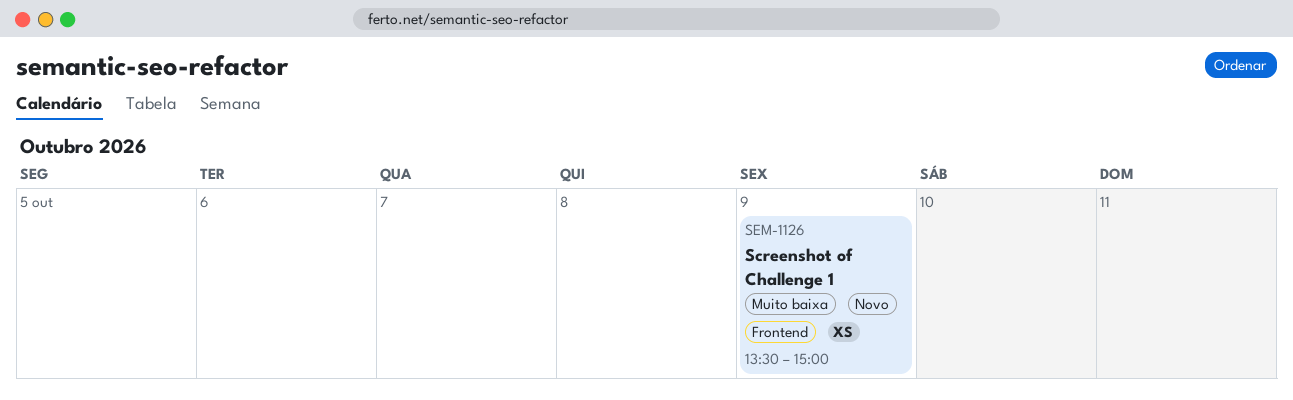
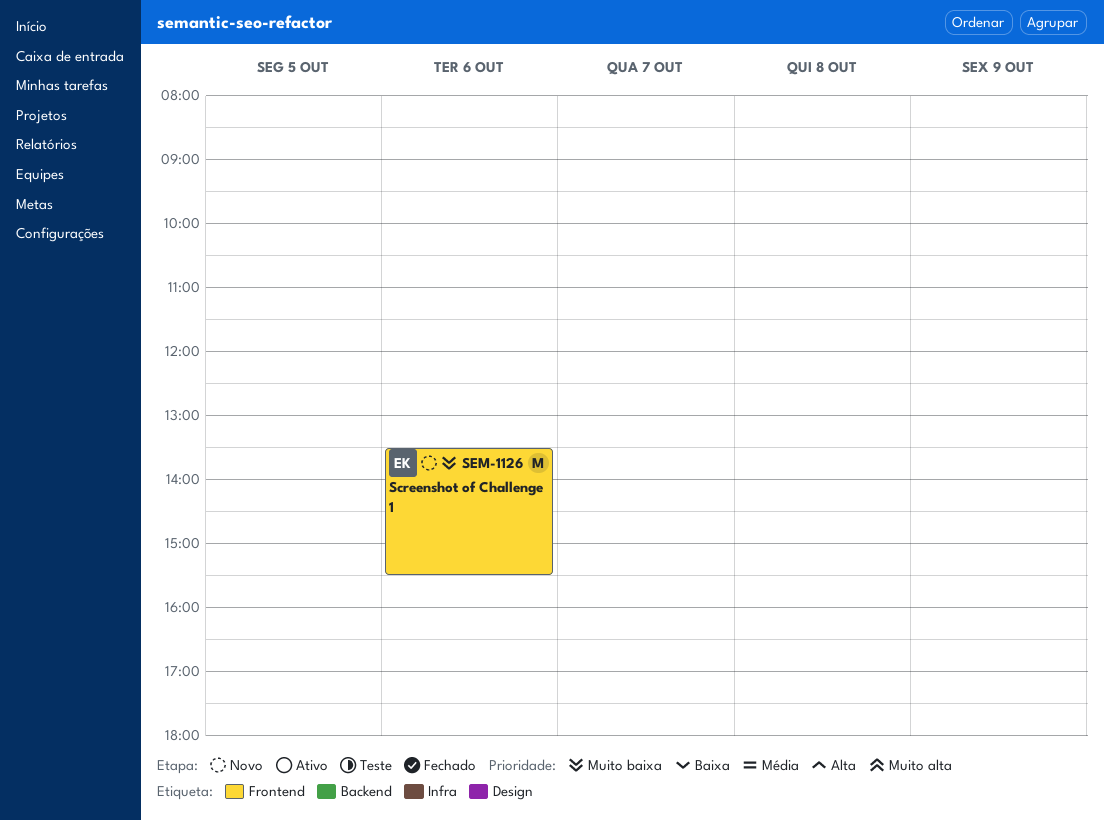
SEM-1126, estimate: XS -> M
SEM-1126, day: Oct 9 -> Oct 6
SEM-1126, ends: 15:00 -> 15:30

